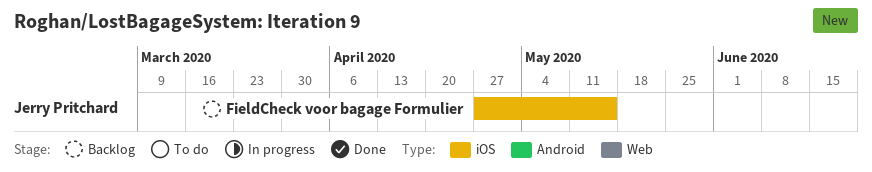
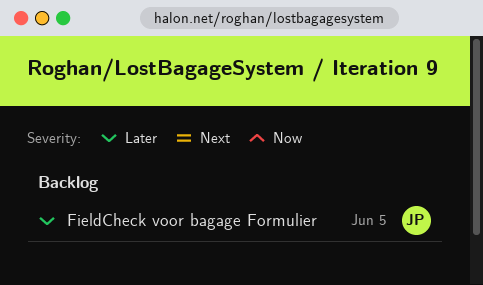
FieldCheck voor bagage Formulier, due: May 15 -> Jun 5

